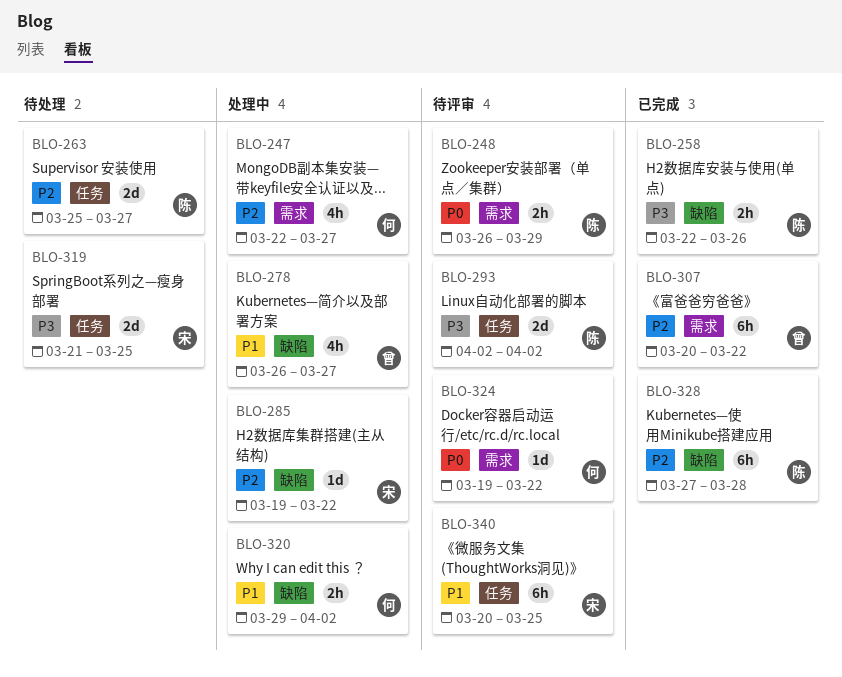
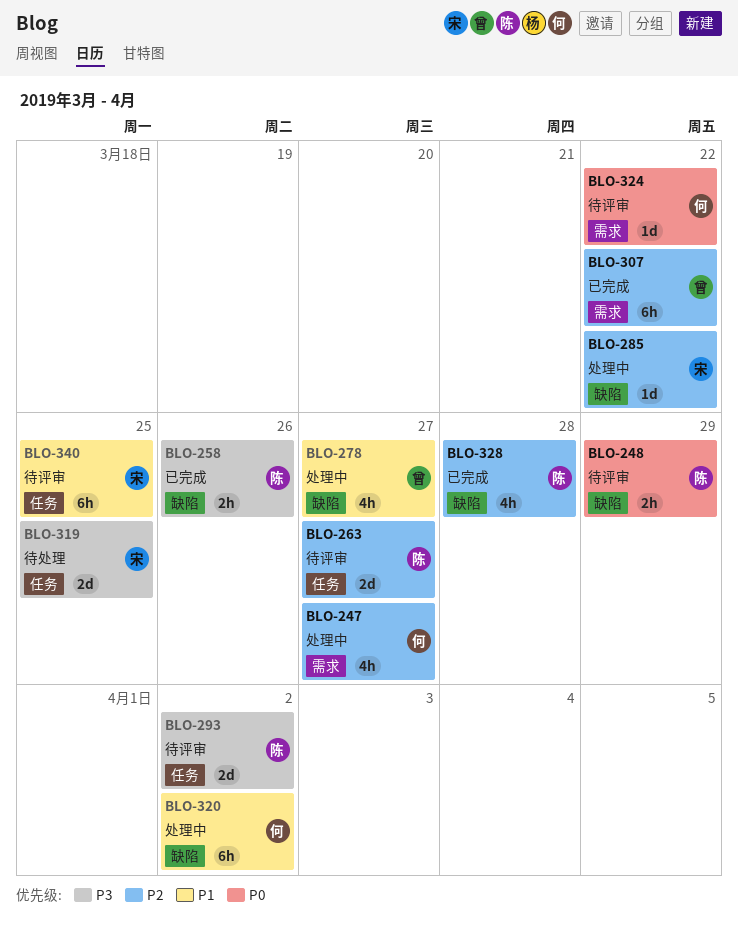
BLO-248, label: 需求 -> 缺陷
BLO-263, status: 待处理 -> 待评审
BLO-320, estimate: 2h -> 6h
BLO-328, estimate: 6h -> 4h

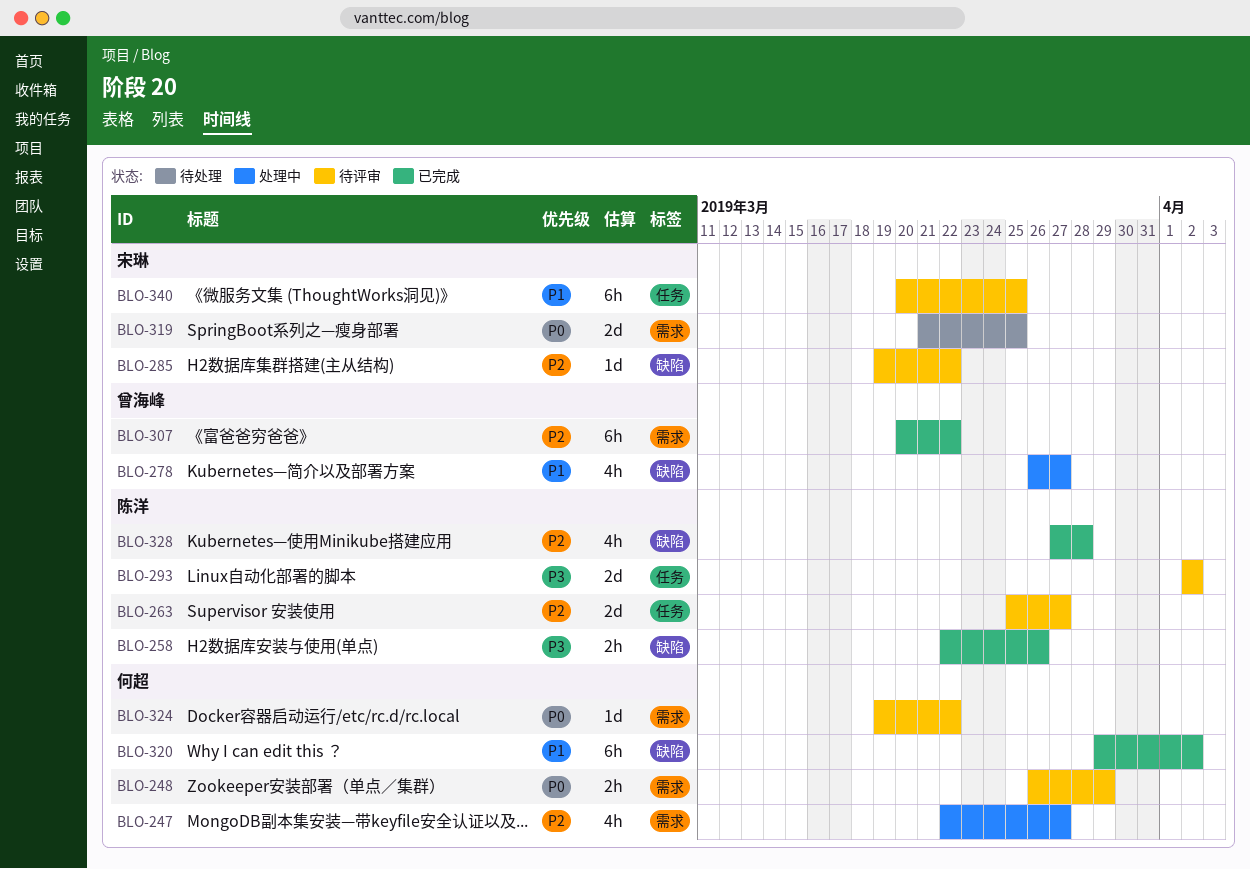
BLO-248, owner: 陈洋 -> 何超
BLO-248, label: 缺陷 -> 需求
BLO-285, status: 处理中 -> 待评审
BLO-319, priority: P3 -> P0
BLO-319, label: 任务 -> 需求
BLO-320, status: 处理中 -> 已完成

